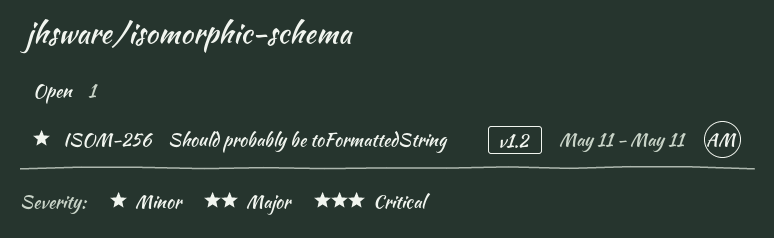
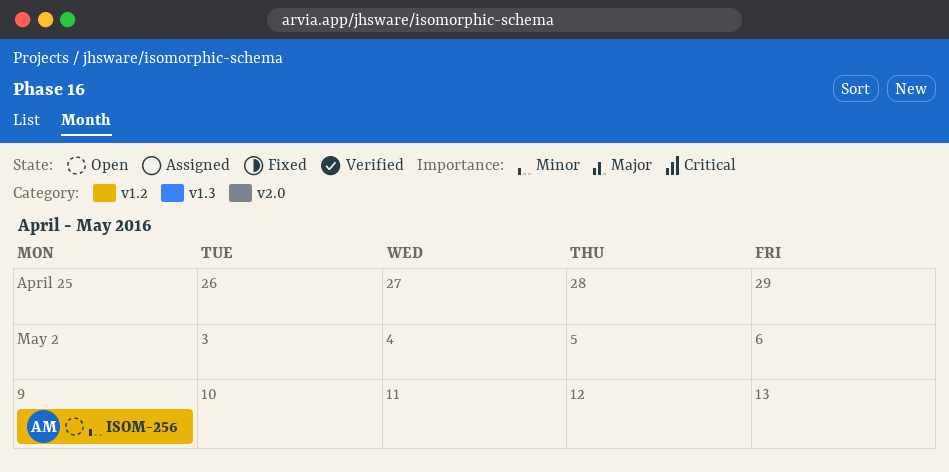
ISOM-256, start: May 11 -> May 9
ISOM-256, due: May 11 -> May 9

